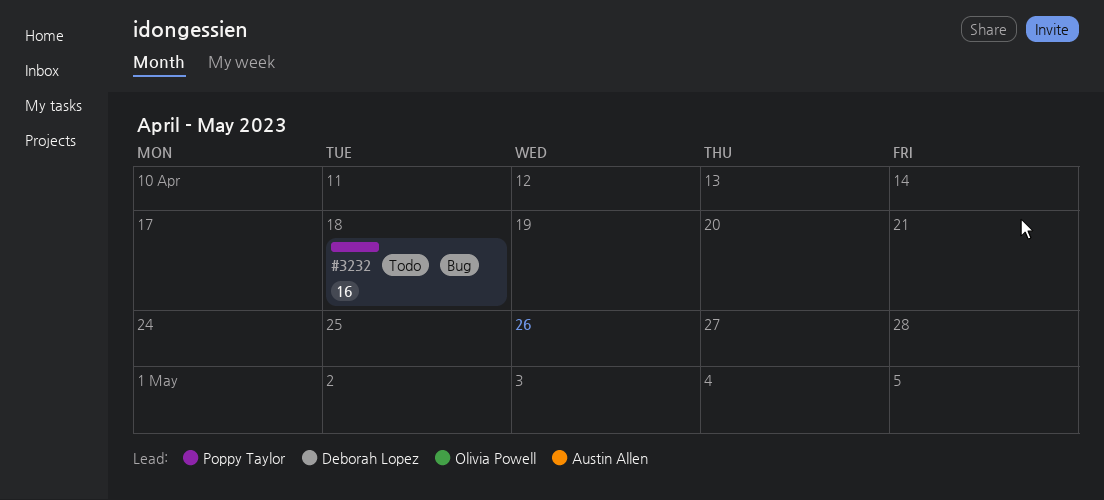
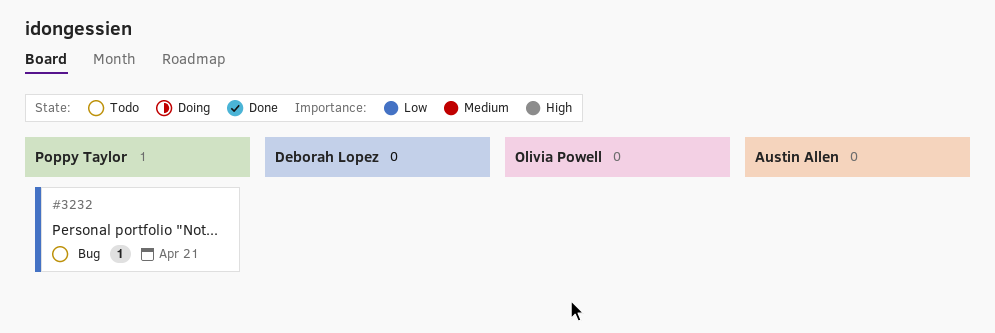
#3232, estimate: 16 -> 1
#3232, due: Apr 18 -> Apr 21

